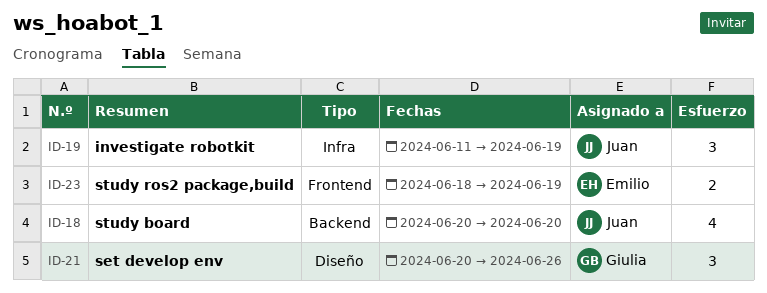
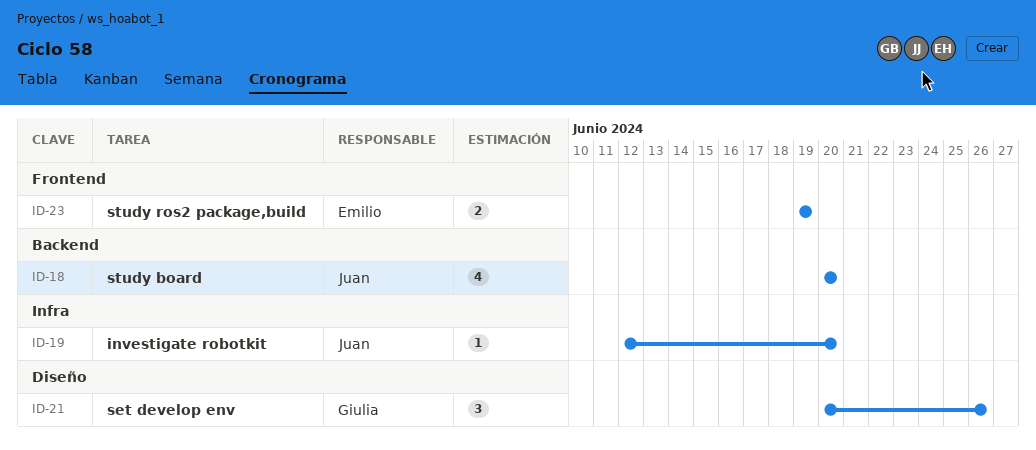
ID-19, estimate: 3 -> 1
ID-19, start: Jun 11 -> Jun 12
ID-19, due: Jun 19 -> Jun 20
ID-23, start: Jun 18 -> Jun 19

